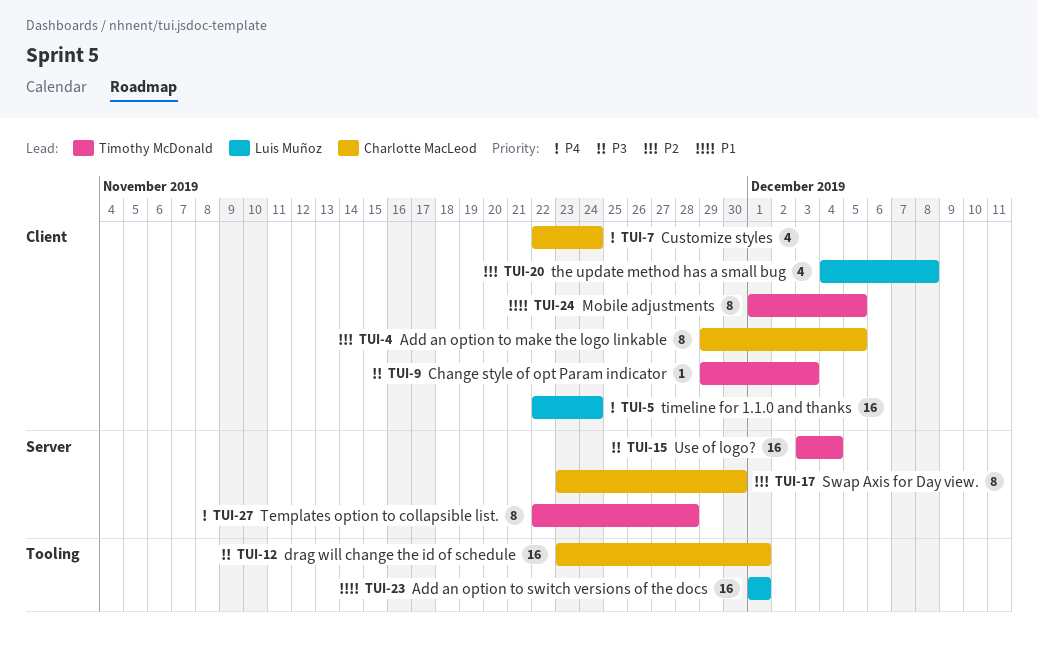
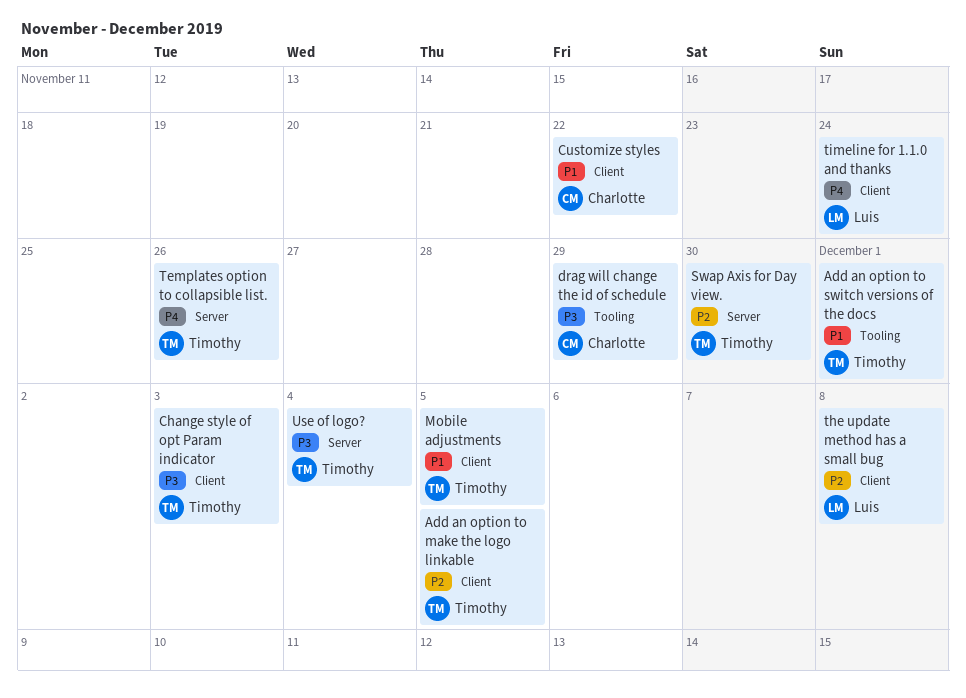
Add an option to make the logo linkable, owner: Charlotte MacLeod -> Timothy McDonald
Add an option to switch versions of the docs, owner: Luis Muñoz -> Timothy McDonald
Customize styles, priority: P4 -> P1
Customize styles, due: Nov 24 -> Nov 22
drag will change the id of schedule, due: Dec 1 -> Nov 29
Swap Axis for Day view., owner: Charlotte MacLeod -> Timothy McDonald
Templates option to collapsible list., due: Nov 28 -> Nov 26

